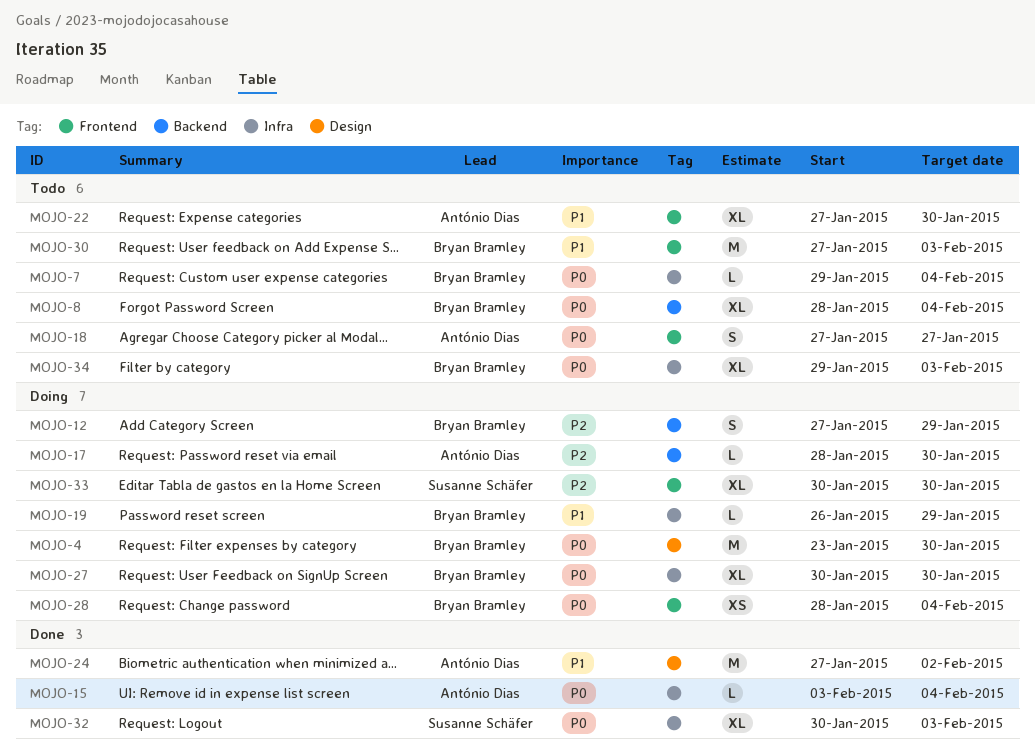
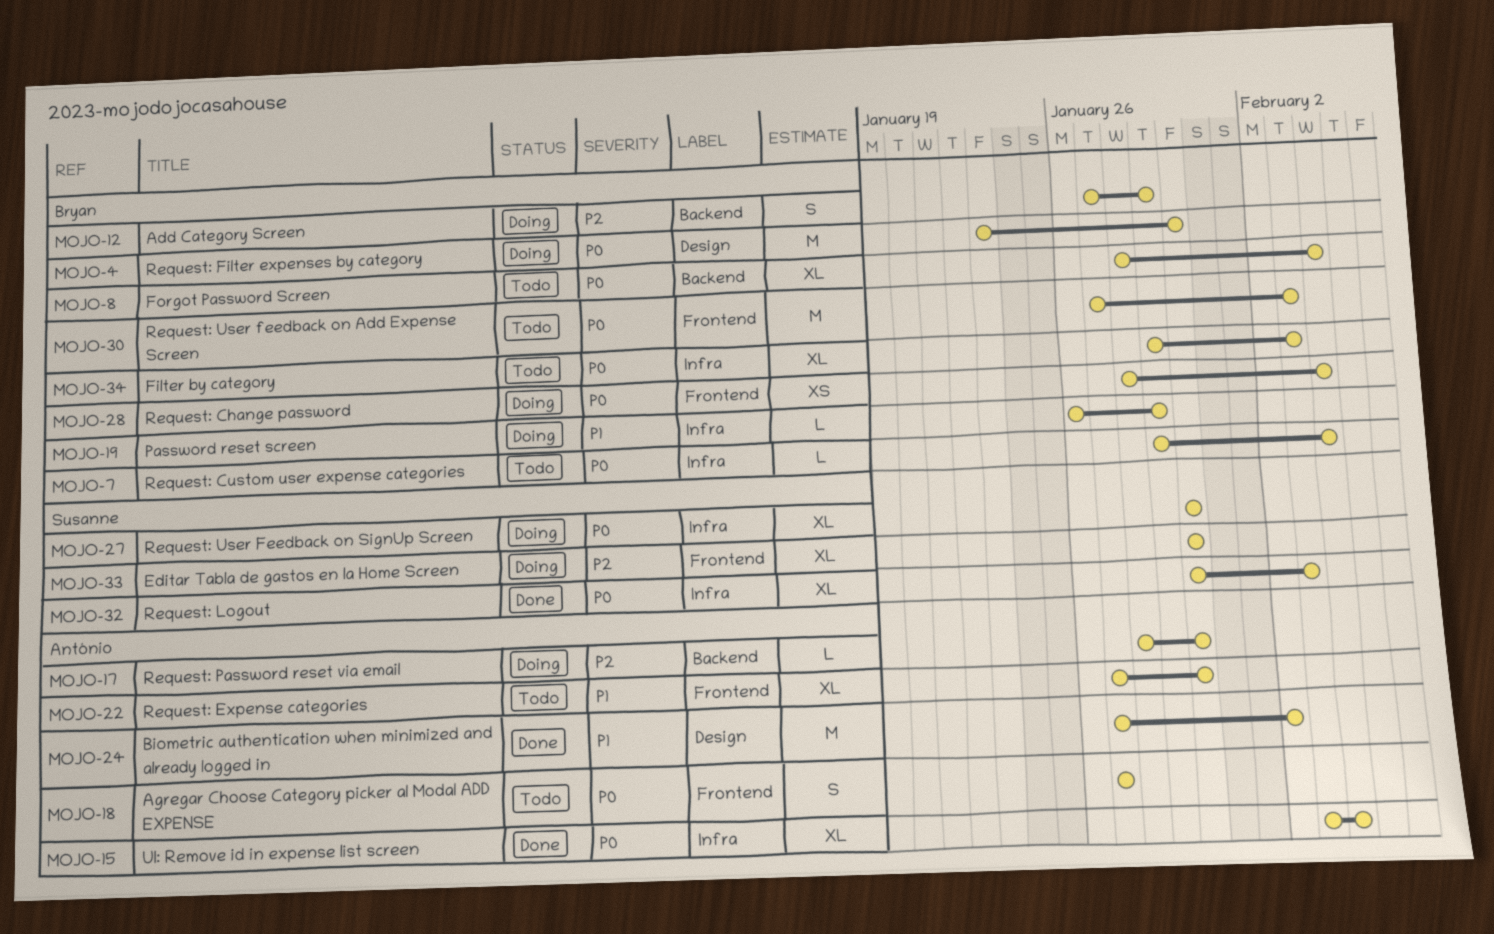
MOJO-15, estimate: L -> XL
MOJO-27, owner: Bryan Bramley -> Susanne Schäfer
MOJO-30, priority: P1 -> P0

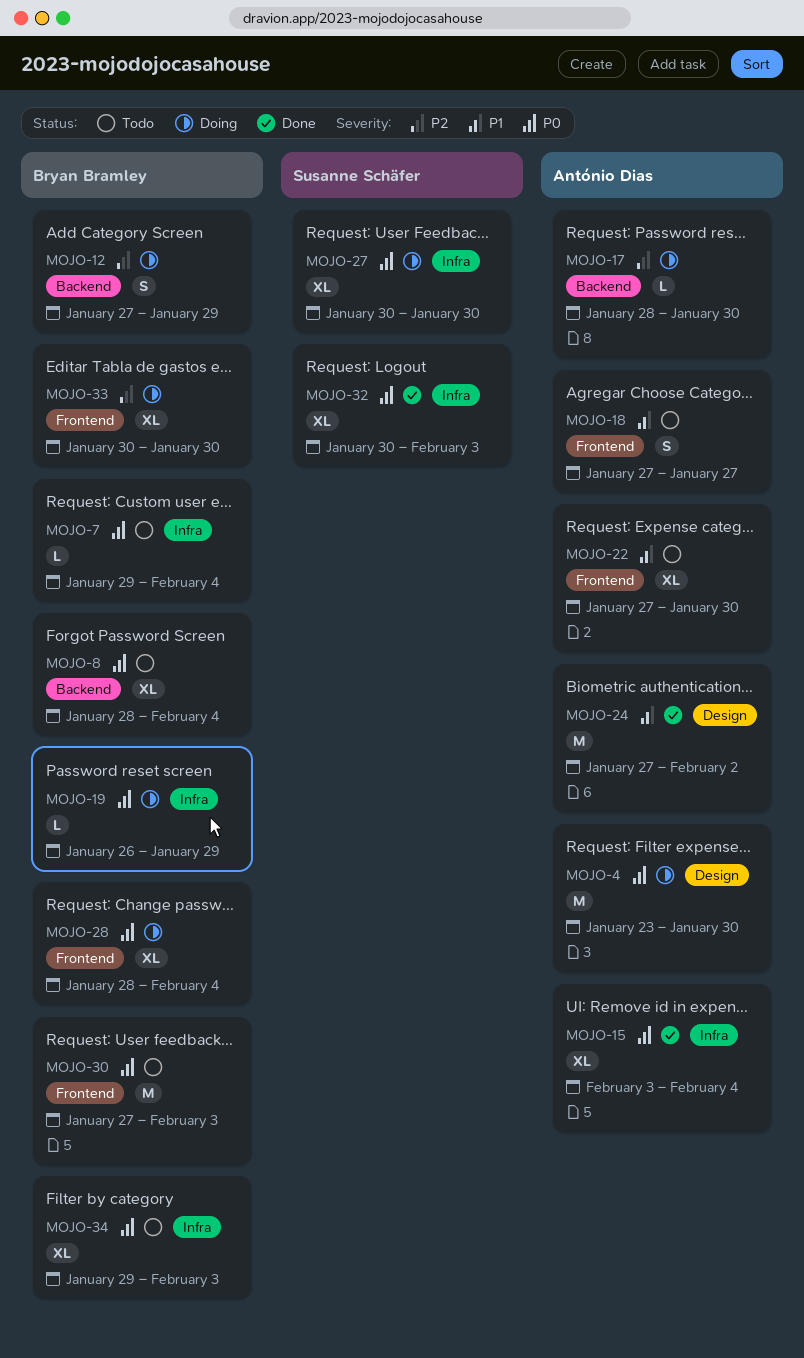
MOJO-4, owner: Bryan Bramley -> António Dias
MOJO-18, priority: P0 -> P1
MOJO-19, priority: P1 -> P0
MOJO-28, estimate: XS -> XL
MOJO-33, owner: Susanne Schäfer -> Bryan Bramley

